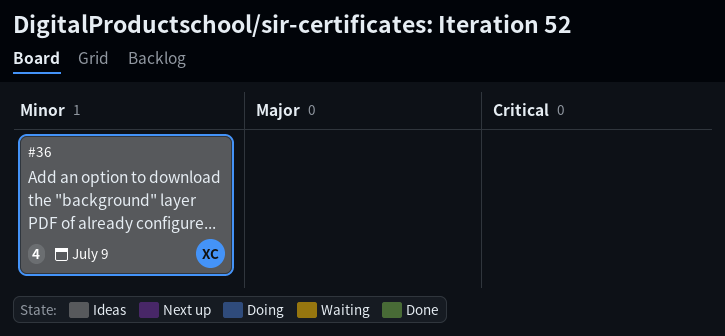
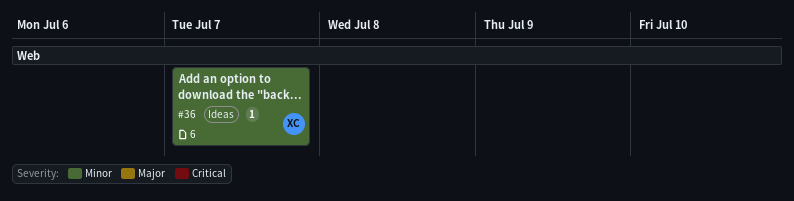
#36, estimate: 4 -> 1
#36, due: Jul 9 -> Jul 7

